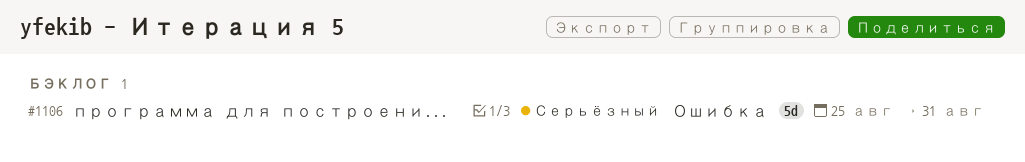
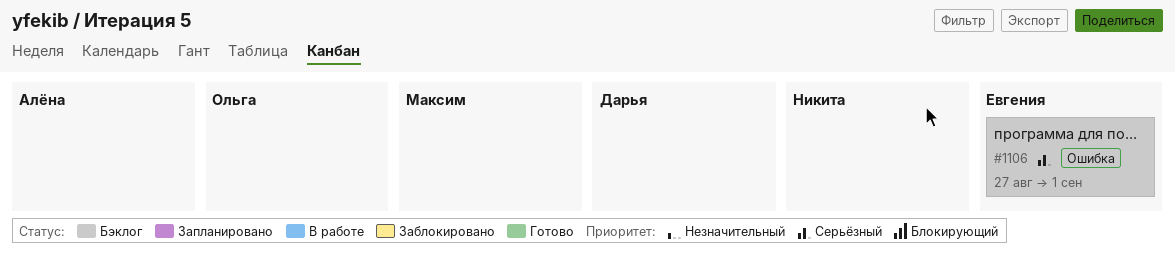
#1106, start: Aug 25 -> Aug 27
#1106, due: Aug 31 -> Sep 1

